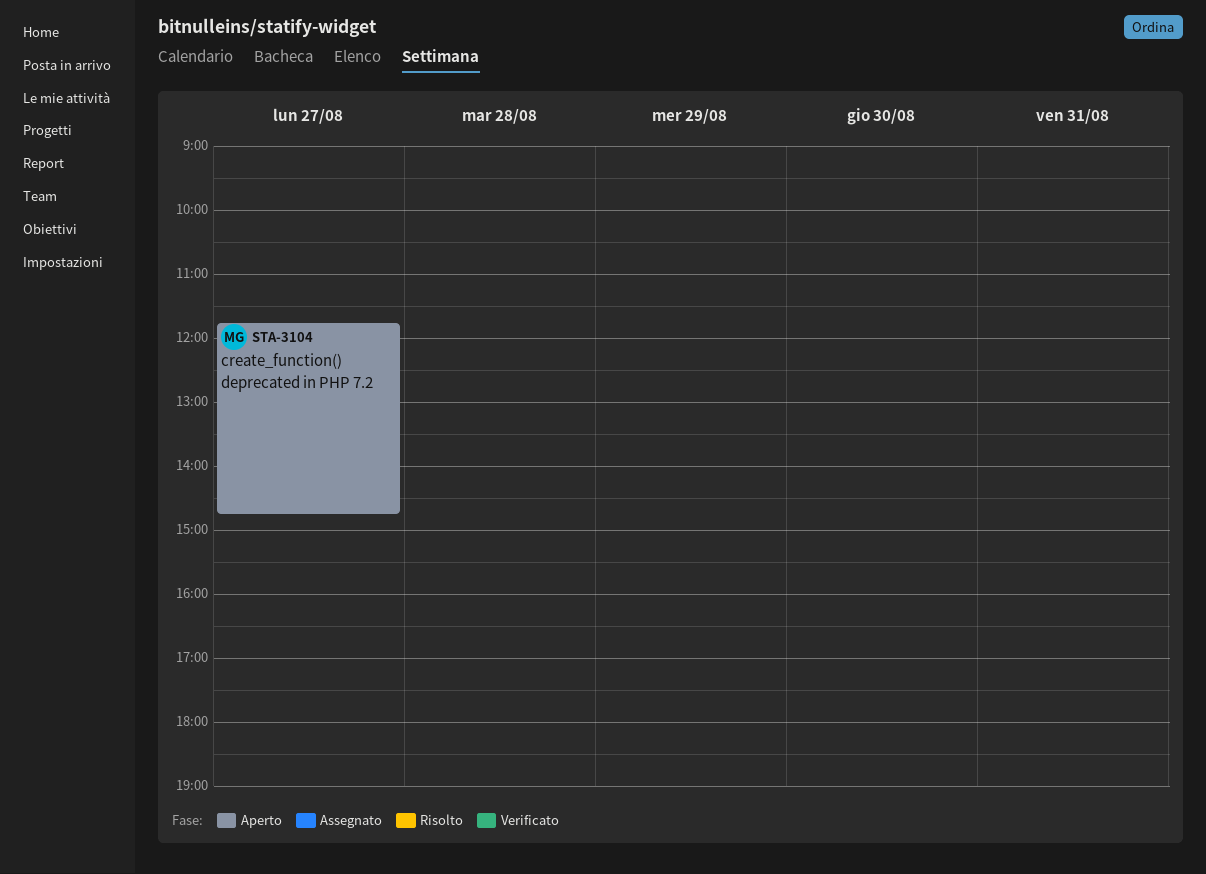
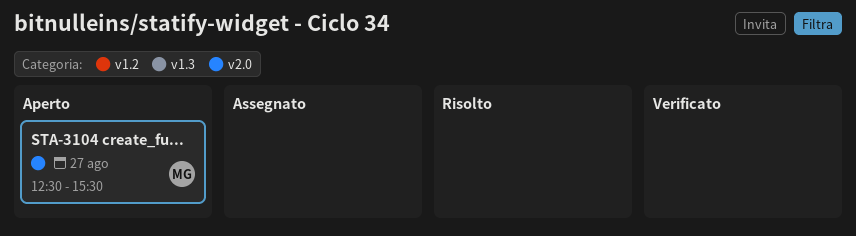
STA-3104, begins: 11:45 -> 12:30
STA-3104, ends: 14:45 -> 15:30

